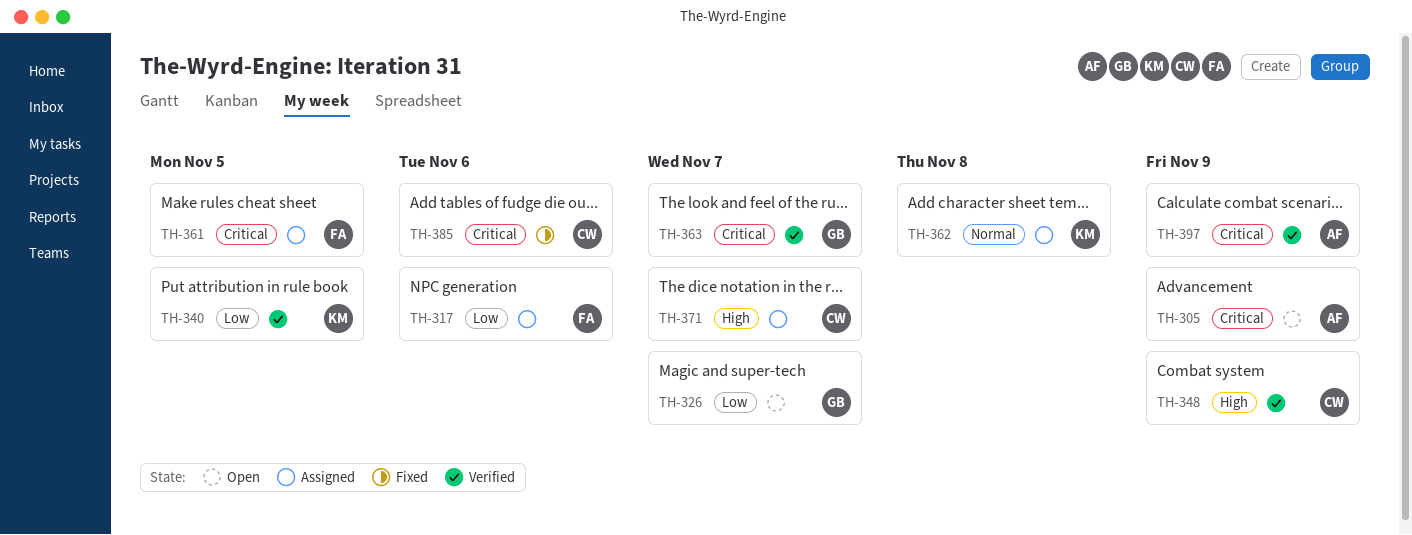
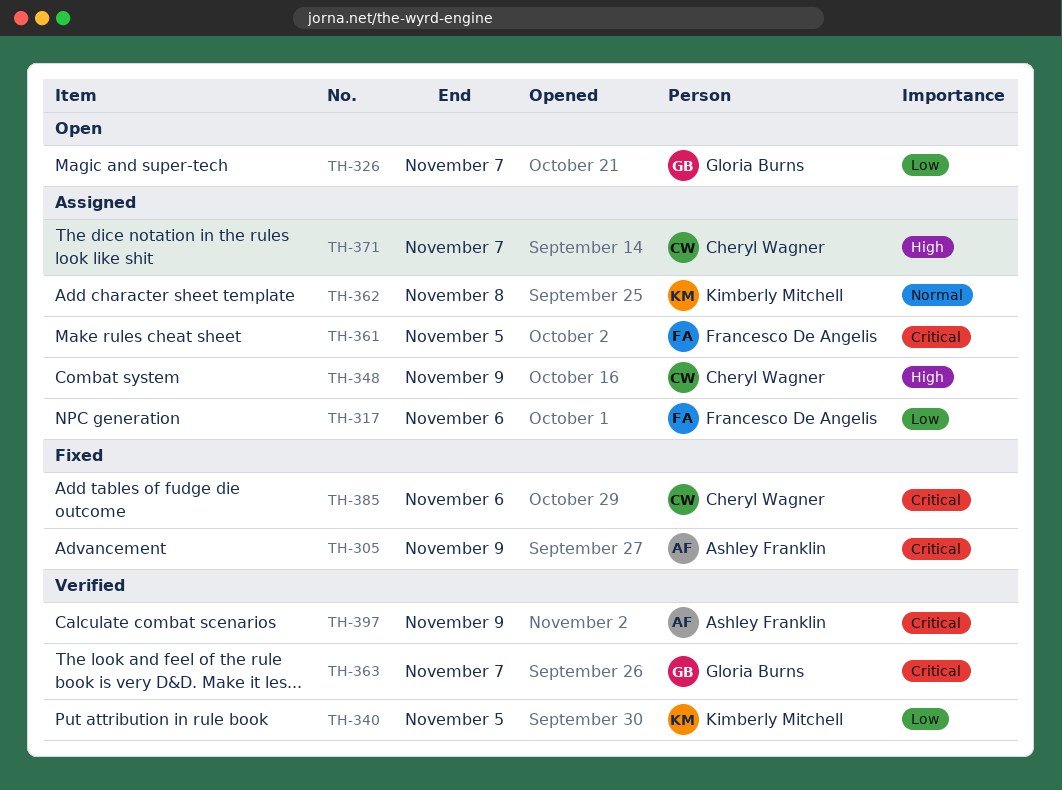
TH-305, status: Open -> Fixed
TH-348, status: Verified -> Assigned

